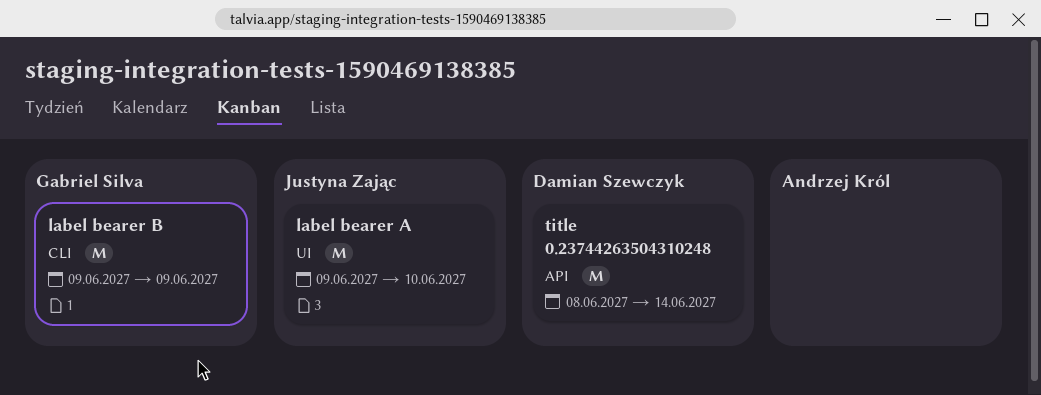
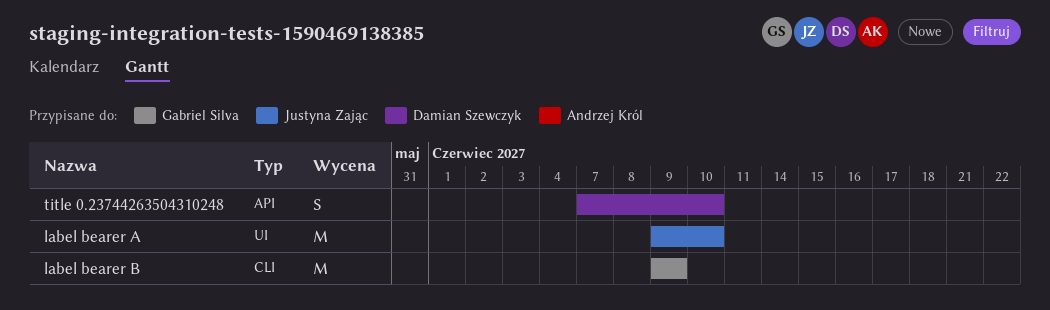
title 0.23744263504310248, estimate: M -> S
title 0.23744263504310248, start: Jun 8 -> Jun 7
title 0.23744263504310248, due: Jun 14 -> Jun 10

